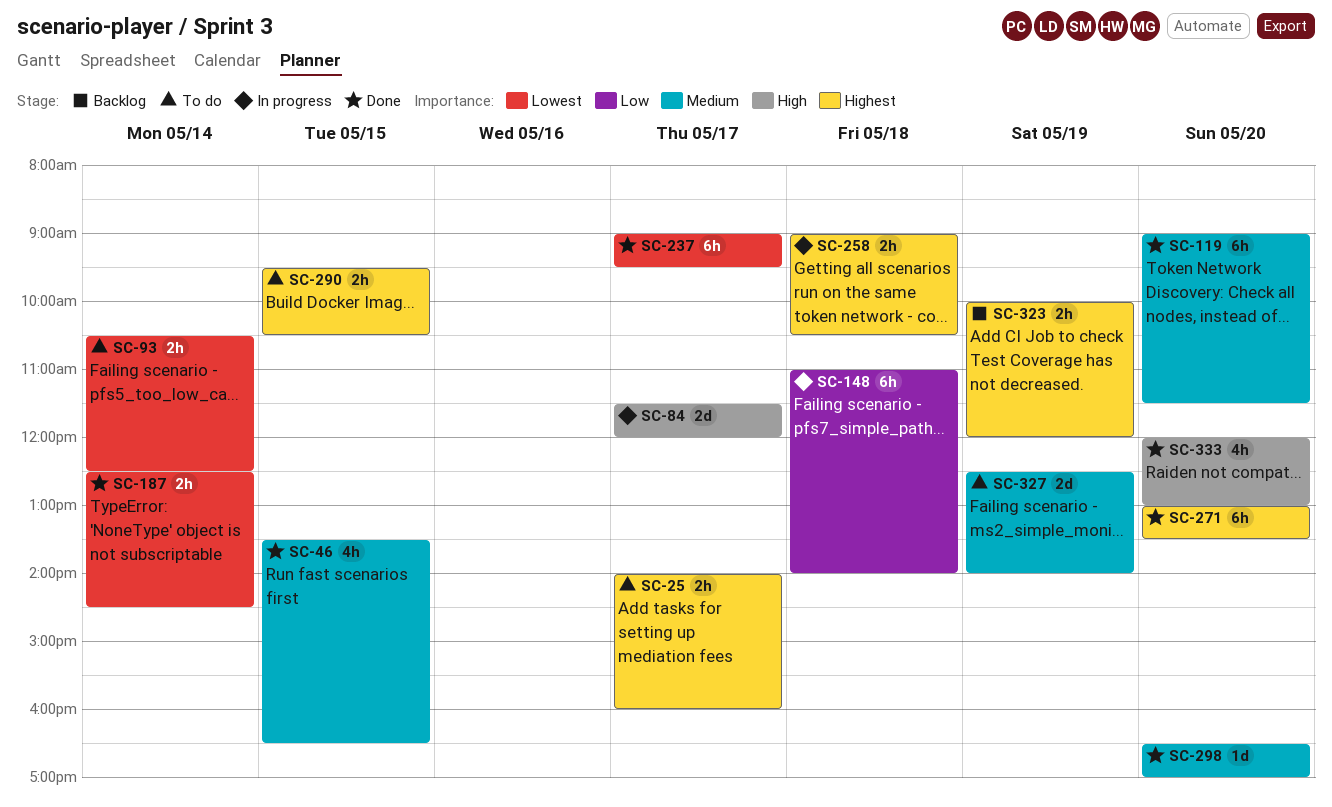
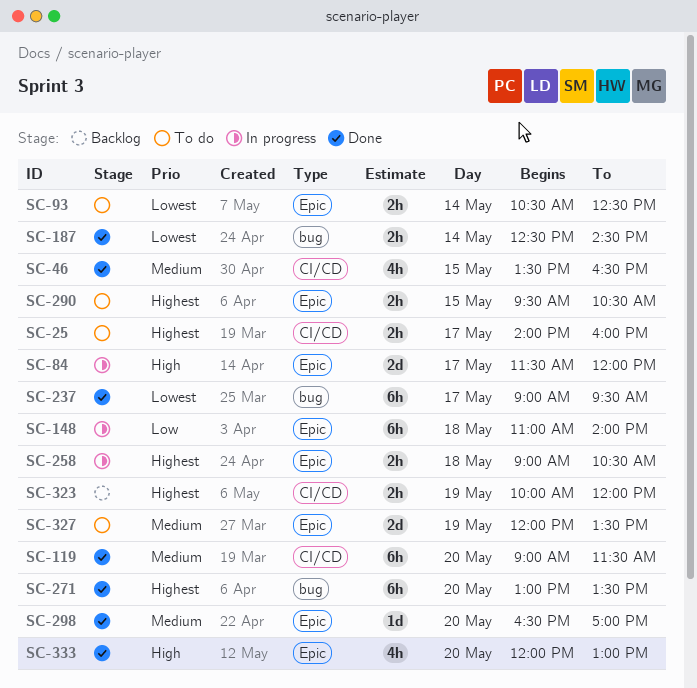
SC-327, begins: 12:30 -> 12:00
SC-327, ends: 14:00 -> 13:30

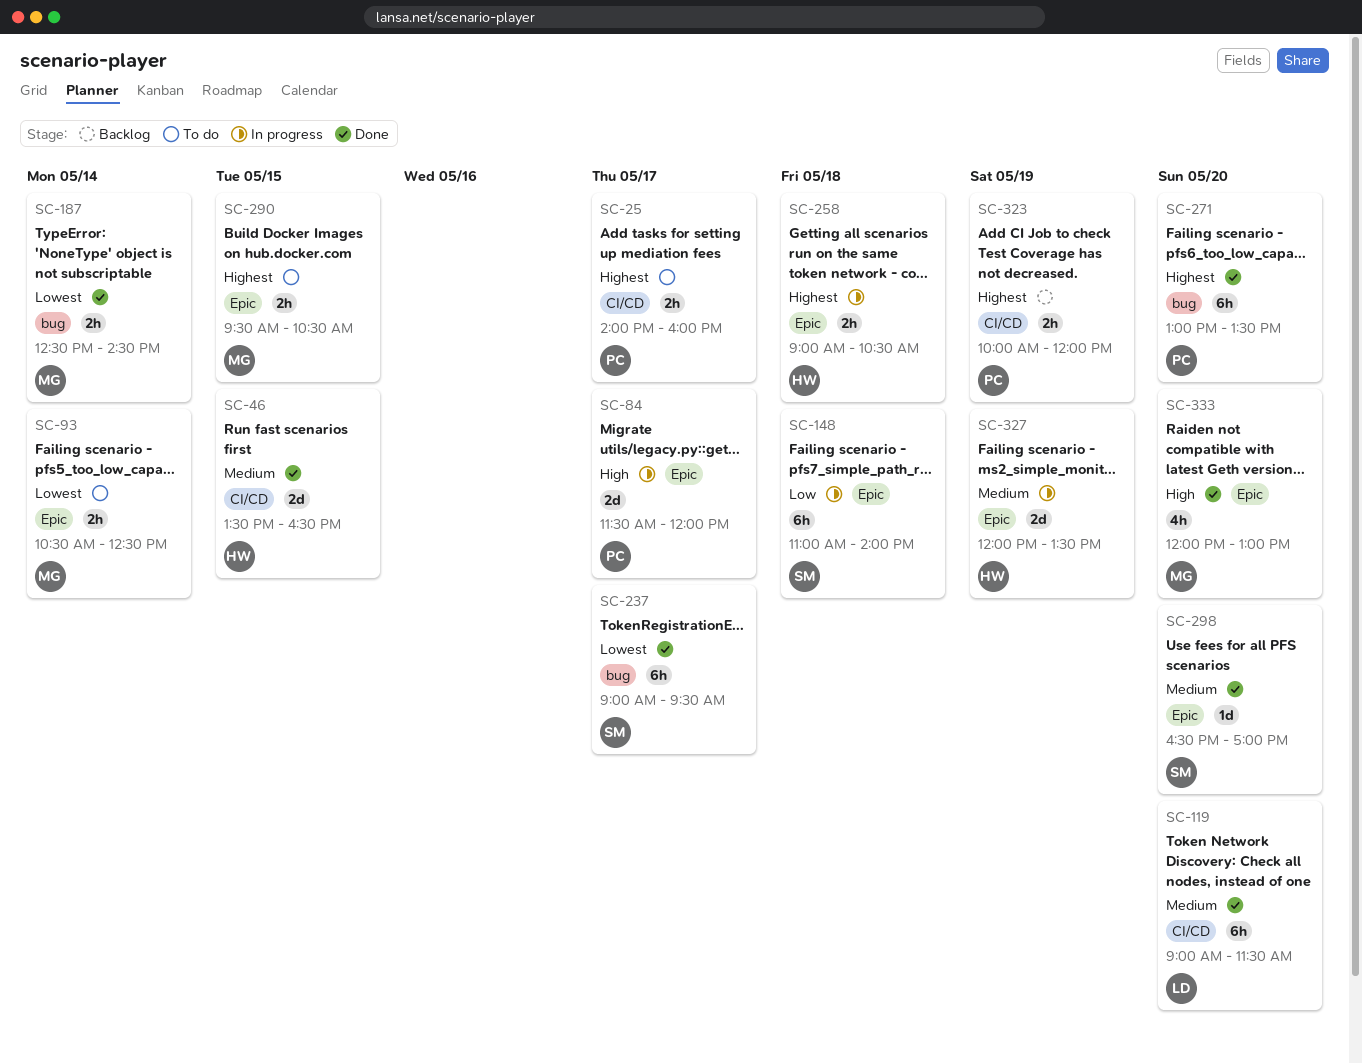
SC-46, estimate: 4h -> 2d
SC-327, status: To do -> In progress

